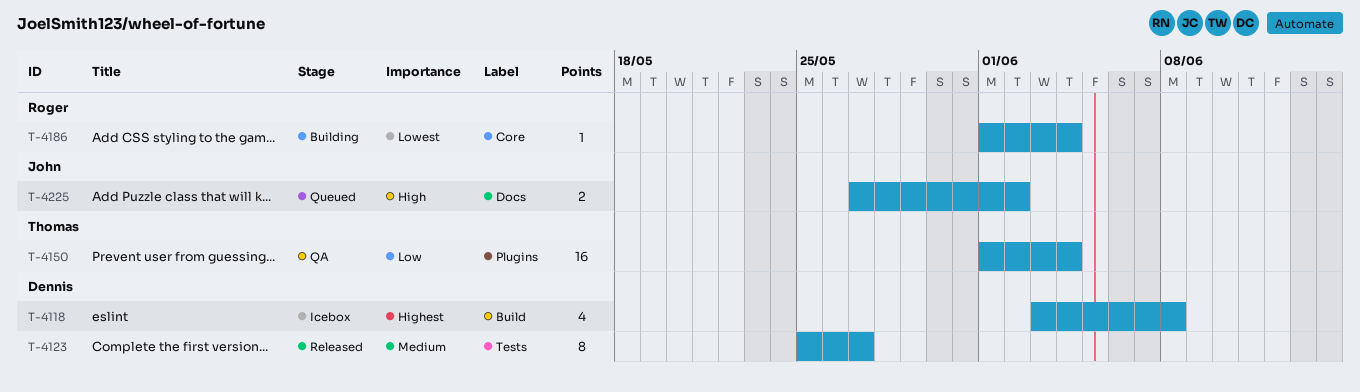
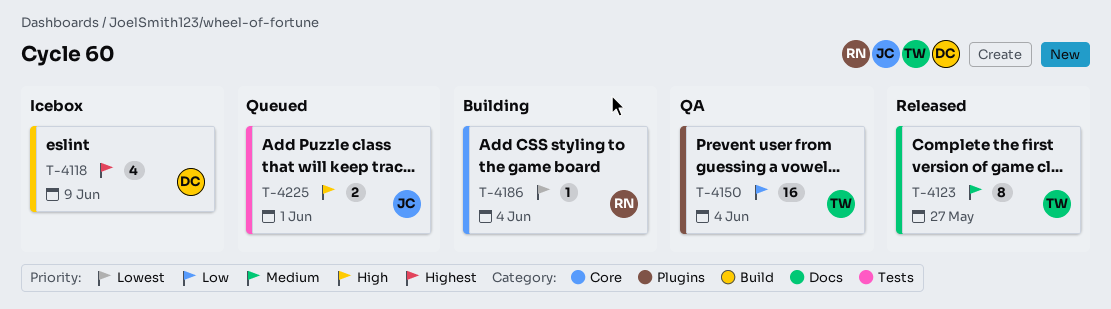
T-4118, due: Jun 8 -> Jun 9
T-4123, owner: Dennis -> Thomas
T-4123, label: Tests -> Docs
T-4225, label: Docs -> Tests
T-4225, due: Jun 2 -> Jun 1

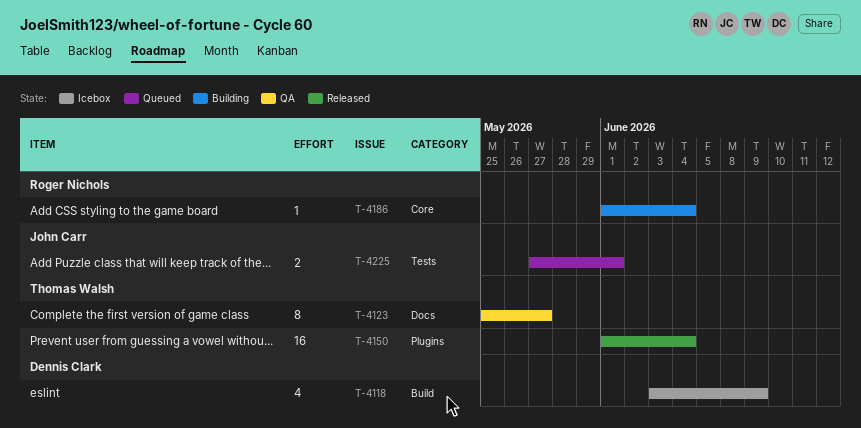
T-4123, status: Released -> QA
T-4150, status: QA -> Released

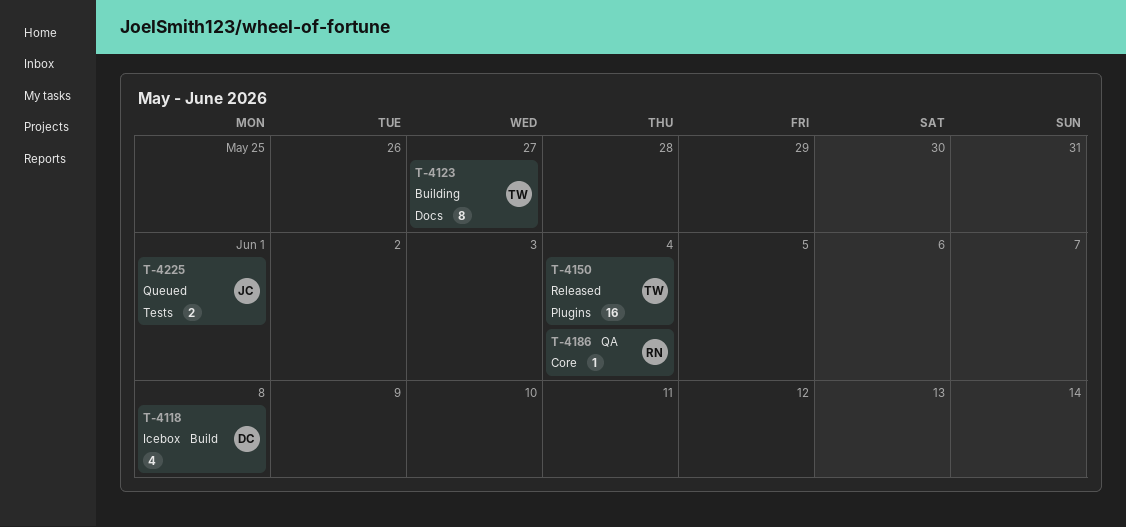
T-4118, due: Jun 9 -> Jun 8
T-4123, status: QA -> Building
T-4186, status: Building -> QA

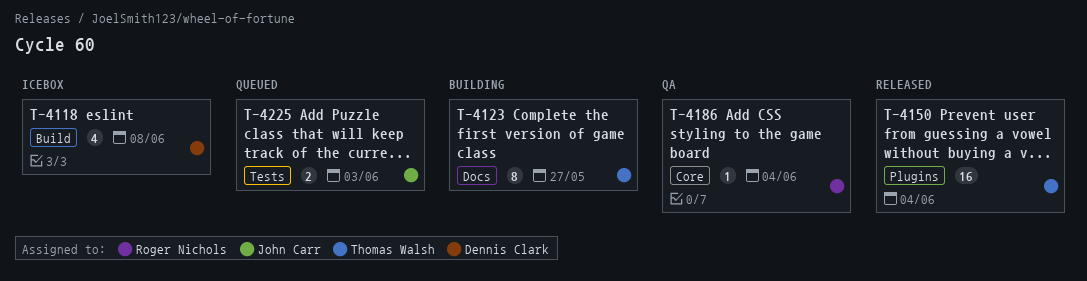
T-4225, due: Jun 1 -> Jun 3

